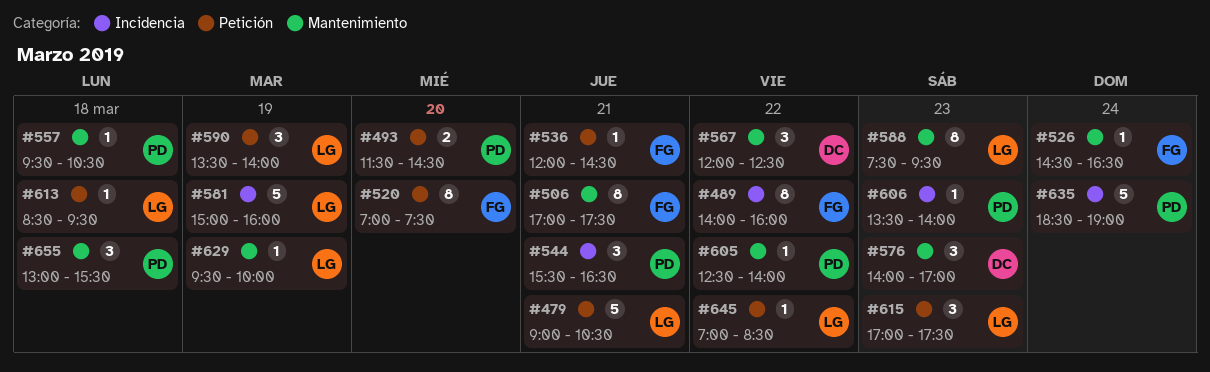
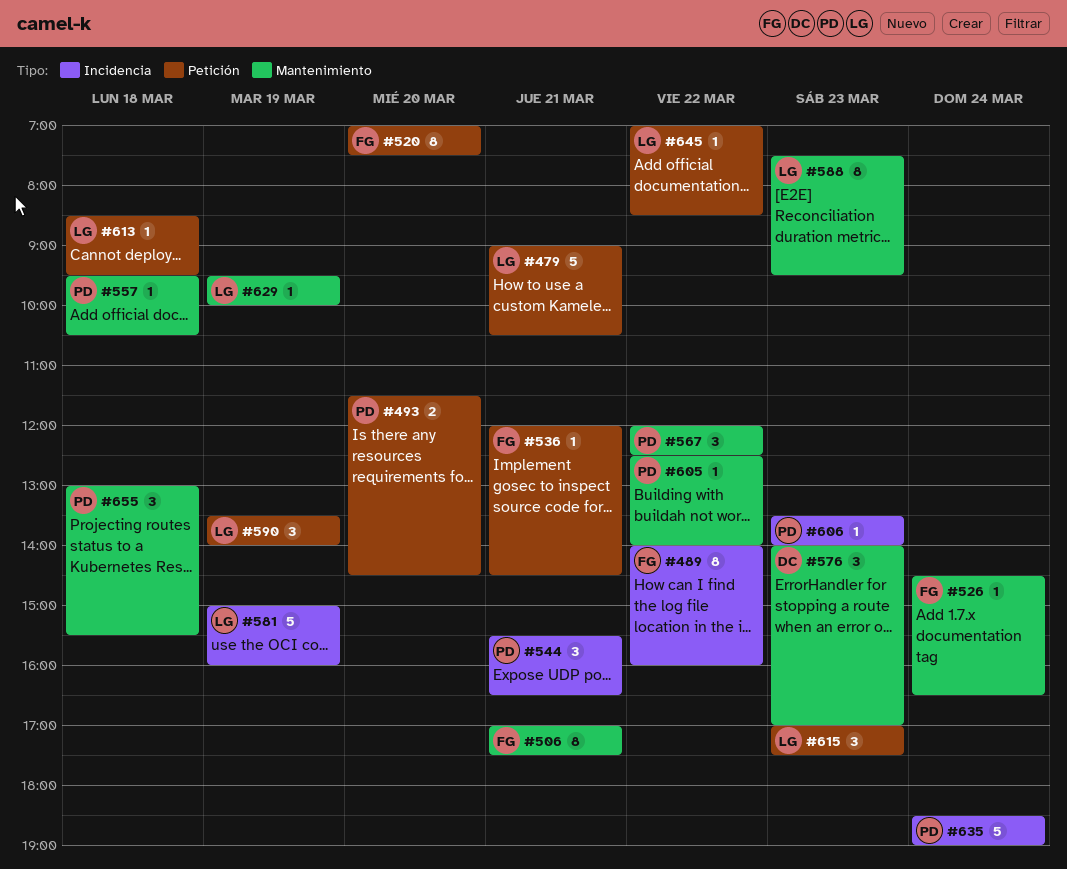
#567, owner: DC -> PD

